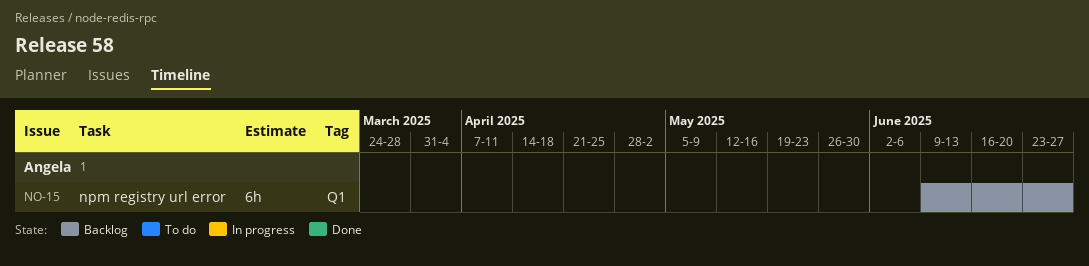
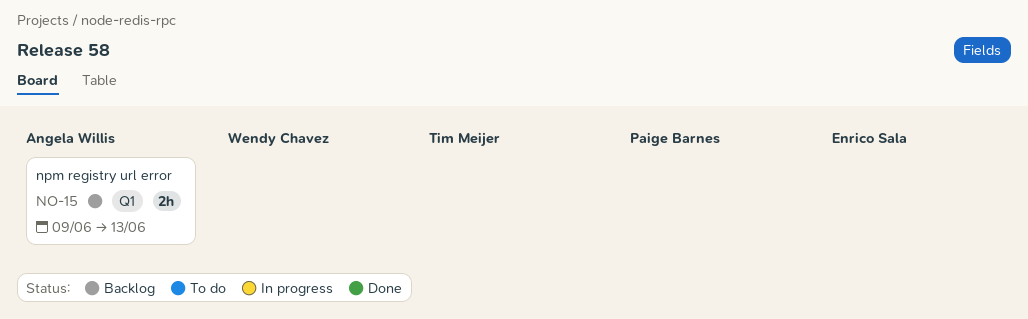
NO-15, estimate: 6h -> 2h
NO-15, due: Jun 27 -> Jun 13

